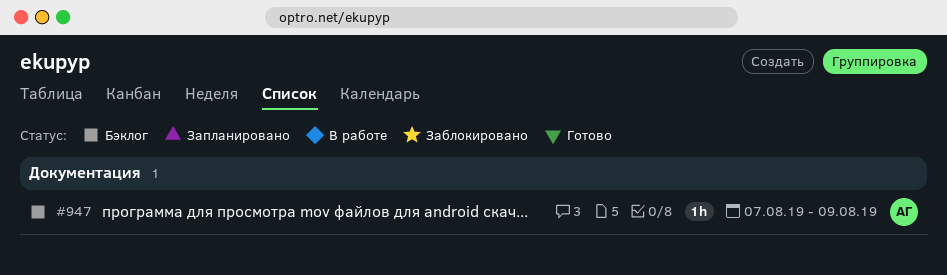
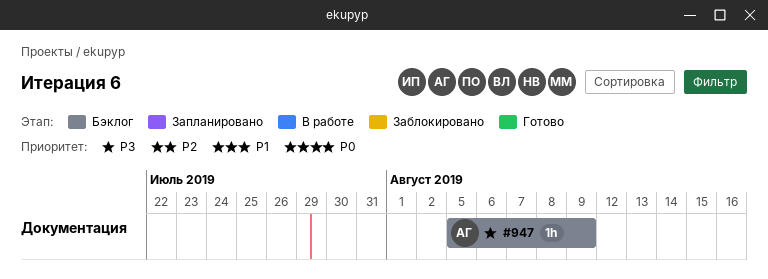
#947, start: Aug 7 -> Aug 5

